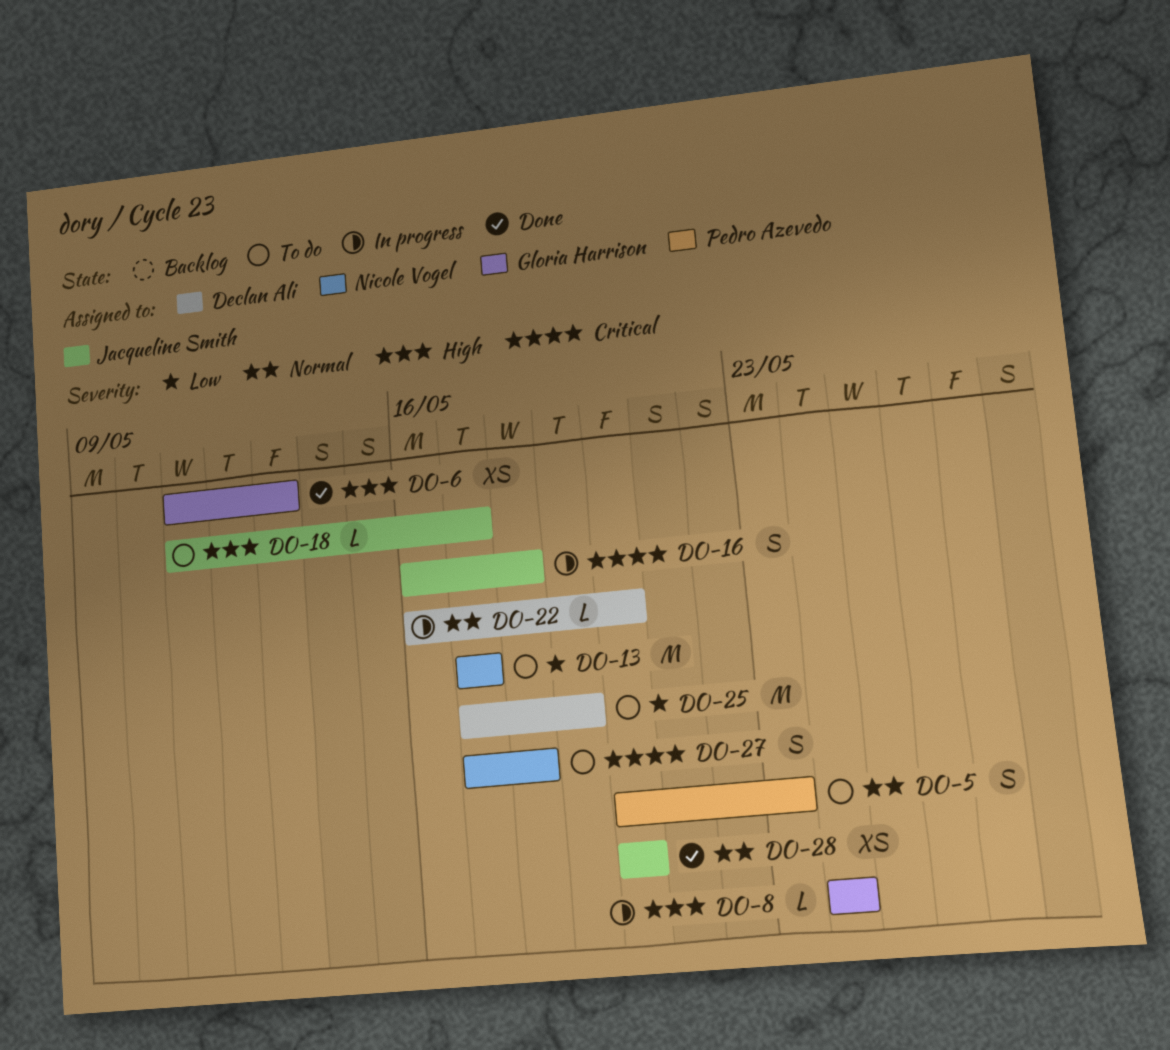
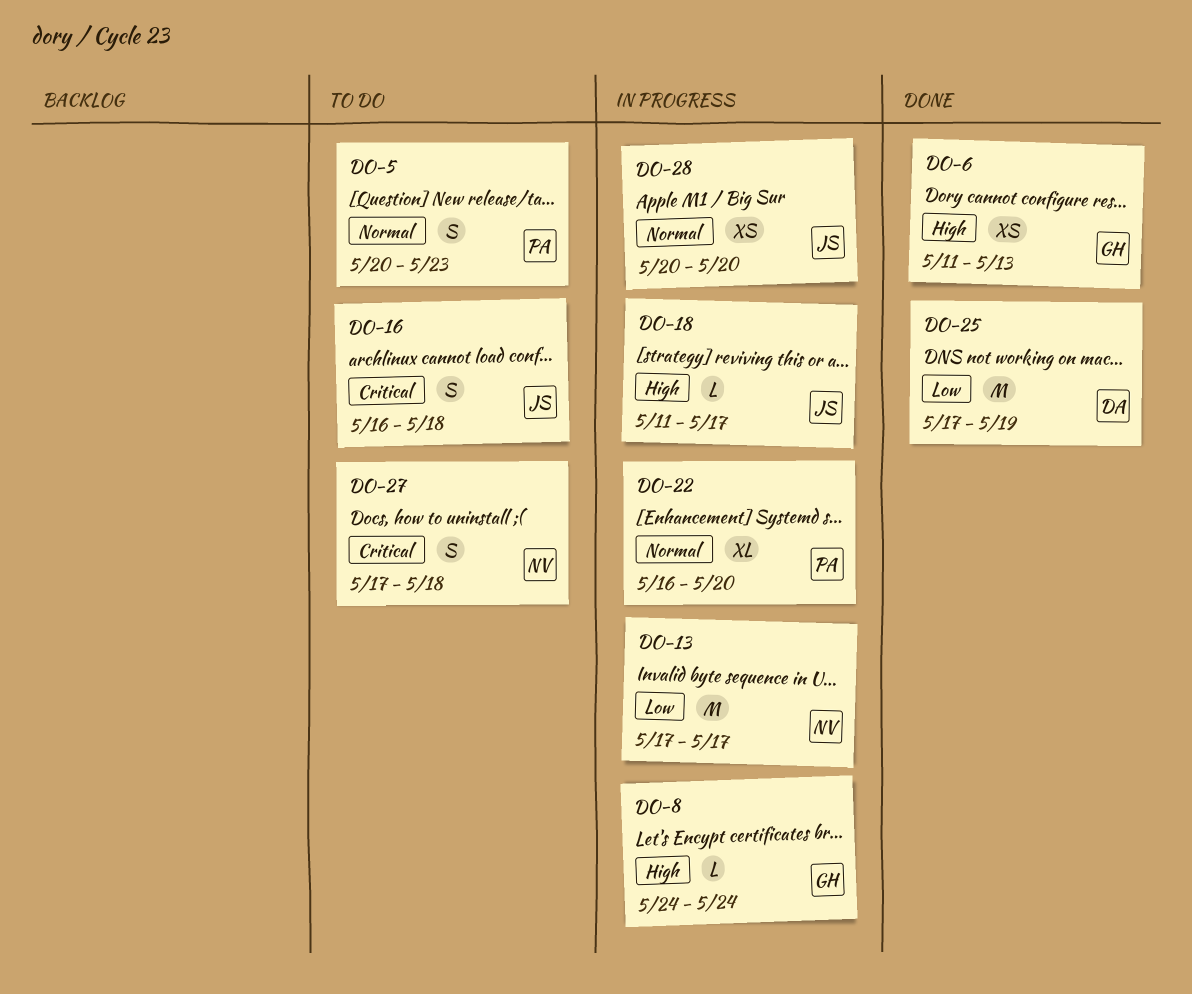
DO-13, status: To do -> In progress
DO-16, status: In progress -> To do
DO-18, status: To do -> In progress
DO-22, owner: Declan Ali -> Pedro Azevedo
DO-22, estimate: L -> XL
DO-25, status: To do -> Done
DO-28, status: Done -> In progress

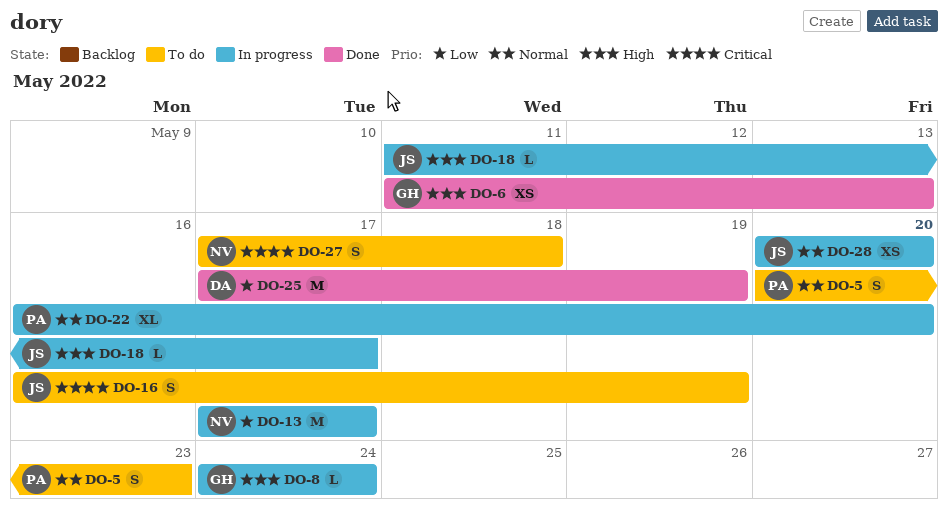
DO-16, due: May 18 -> May 19

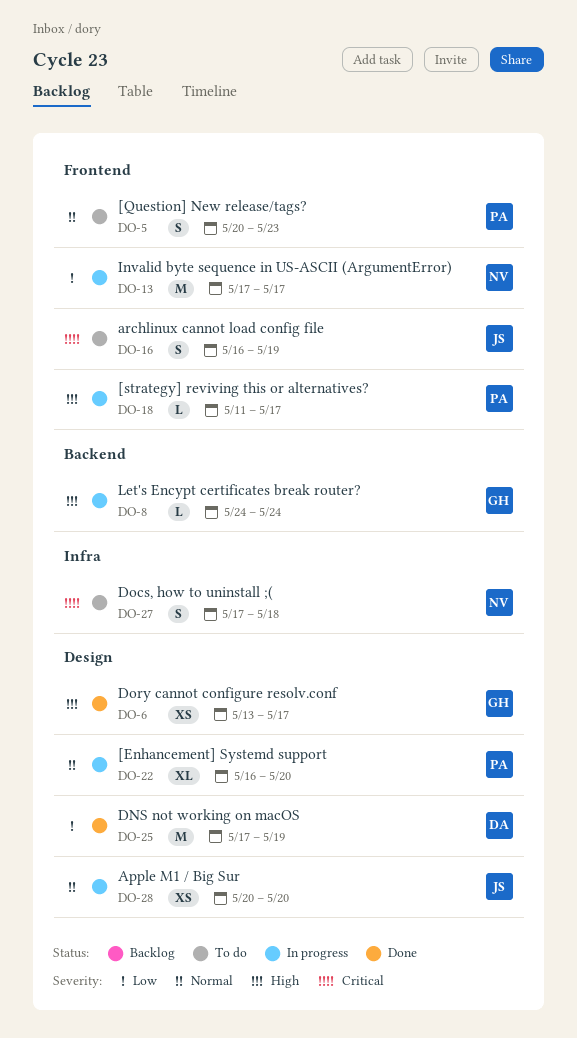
DO-6, start: May 11 -> May 13
DO-6, due: May 13 -> May 17
DO-18, owner: JS -> PA

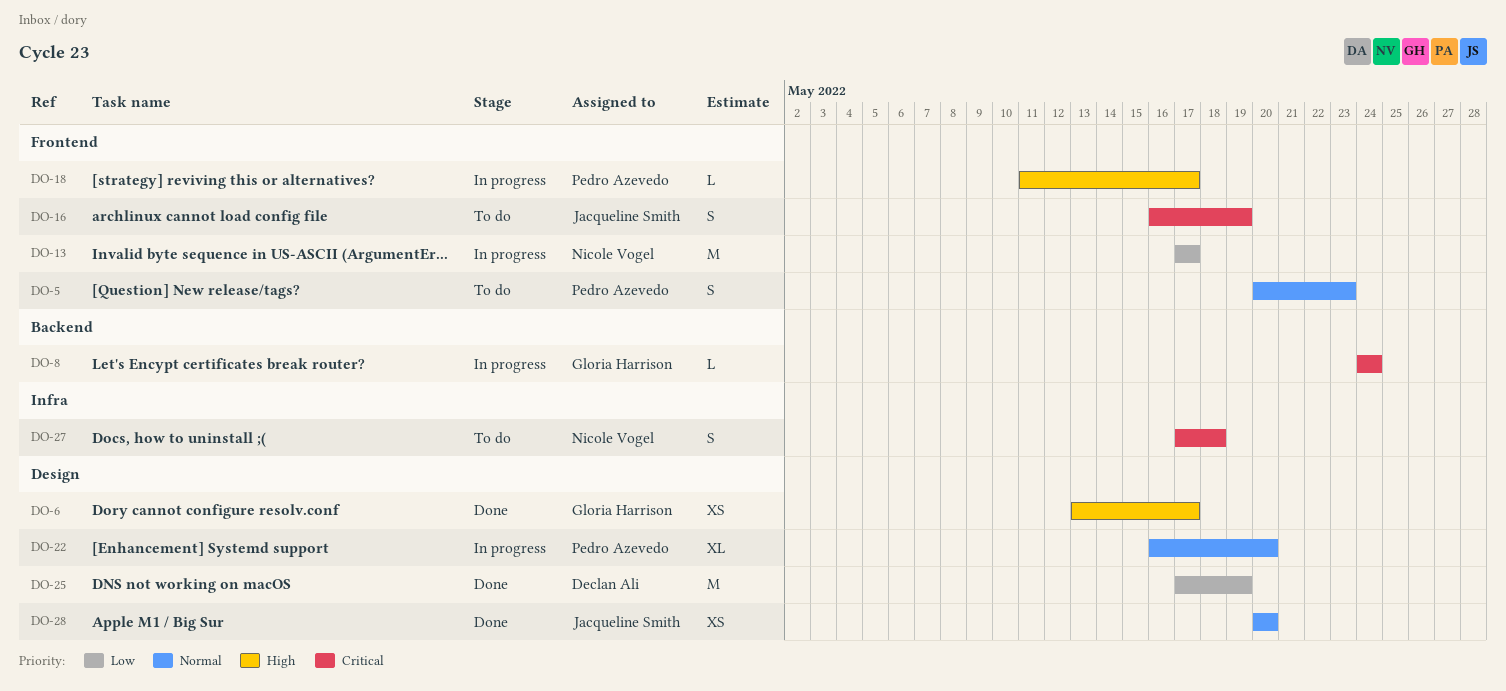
DO-8, priority: High -> Critical
DO-28, status: In progress -> Done

